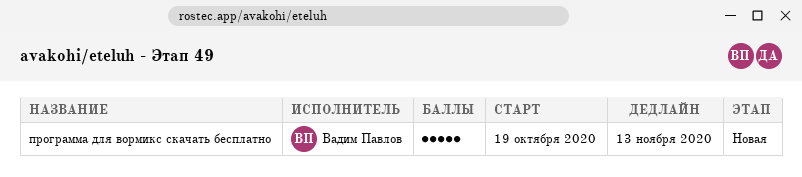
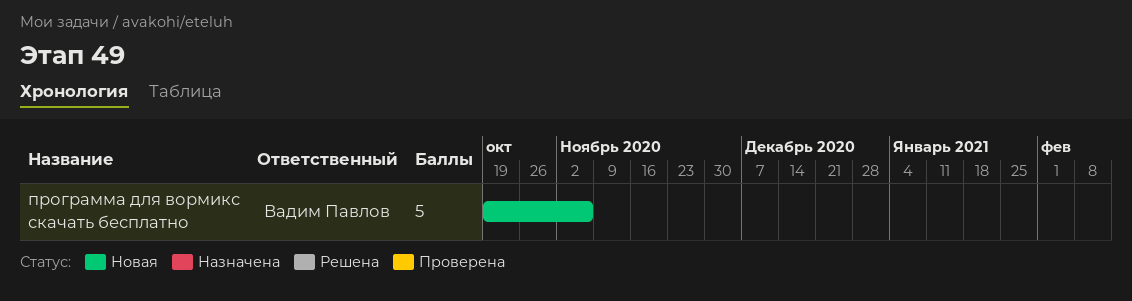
программа для вормикс скачать бесплатно, due: Nov 13 -> Nov 6

